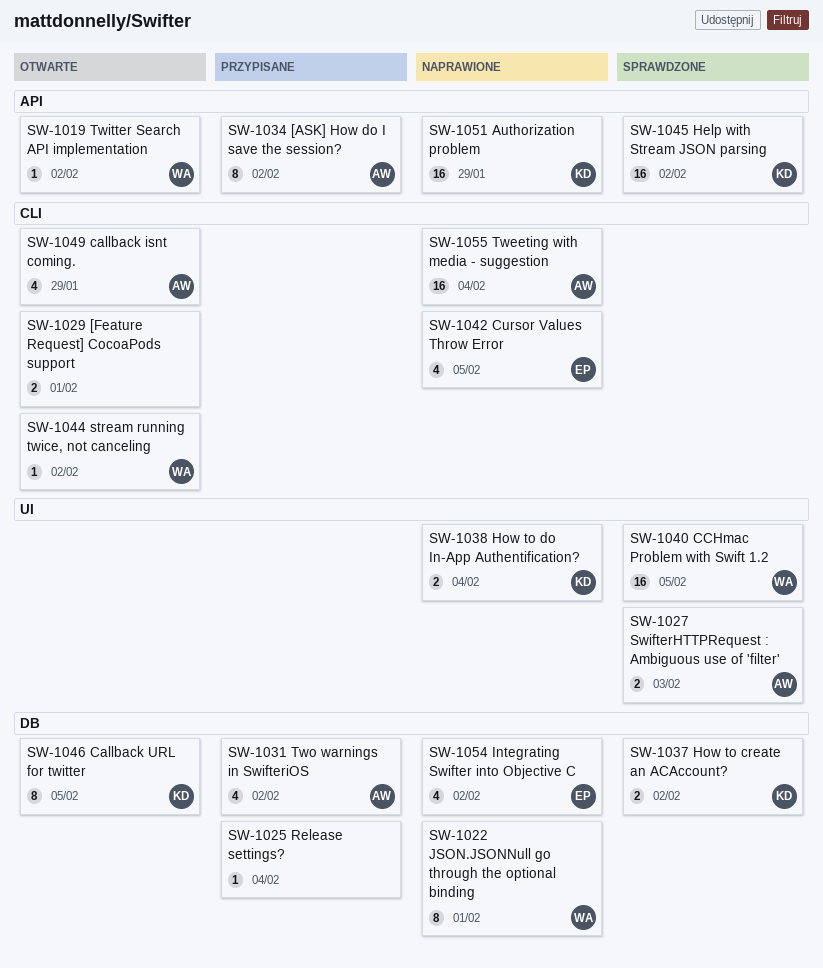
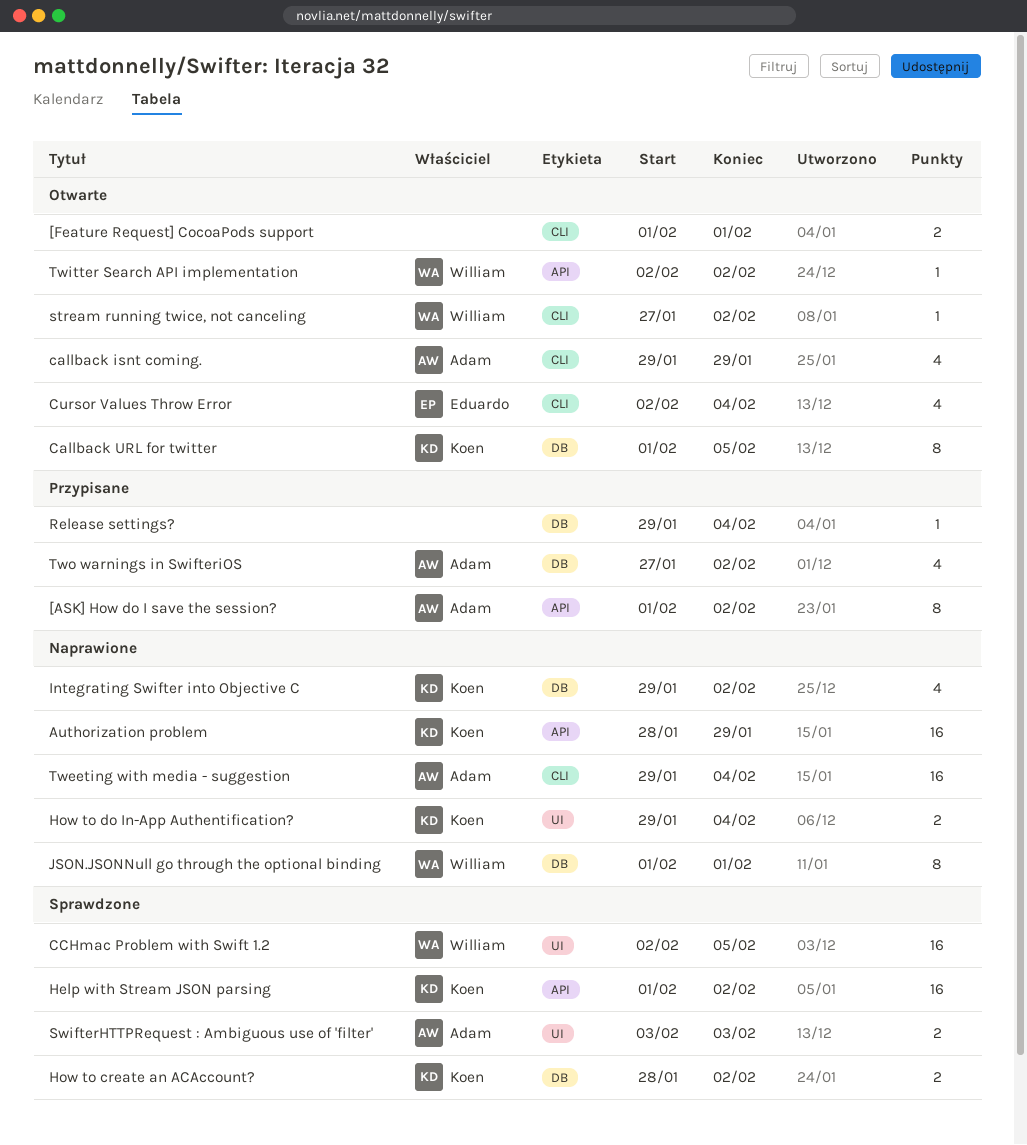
Cursor Values Throw Error, status: Naprawione -> Otwarte
Cursor Values Throw Error, due: Feb 5 -> Feb 4
Integrating Swifter into Objective C, owner: Eduardo -> Koen

